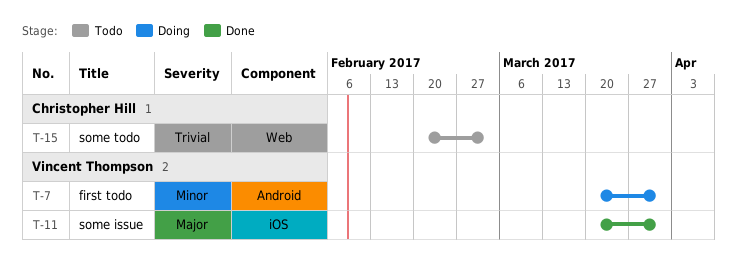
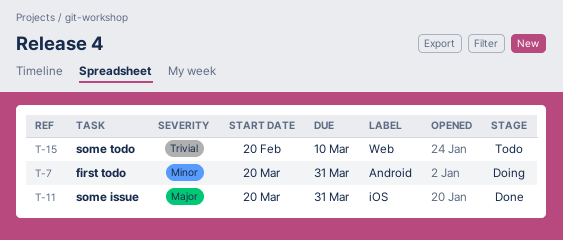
T-15, due: Mar 3 -> Mar 10

